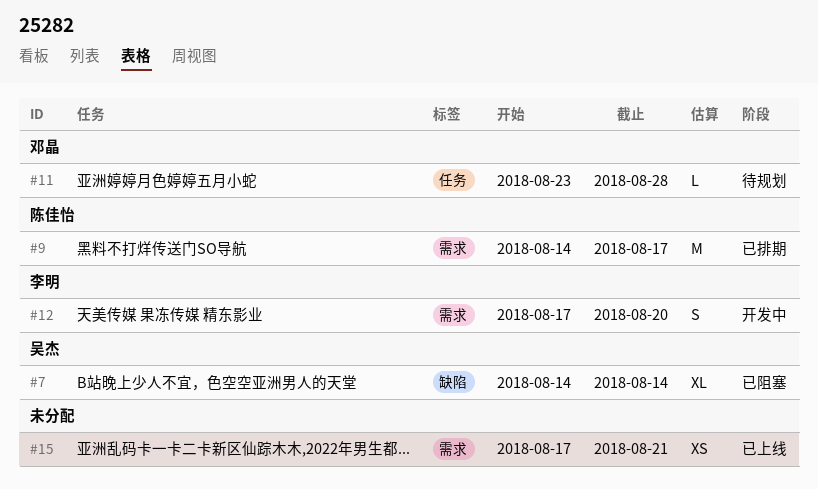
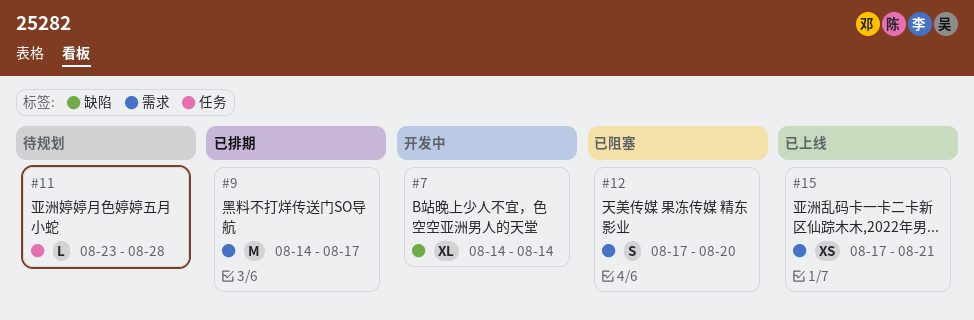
#7, status: 已阻塞 -> 开发中
#12, status: 开发中 -> 已阻塞

